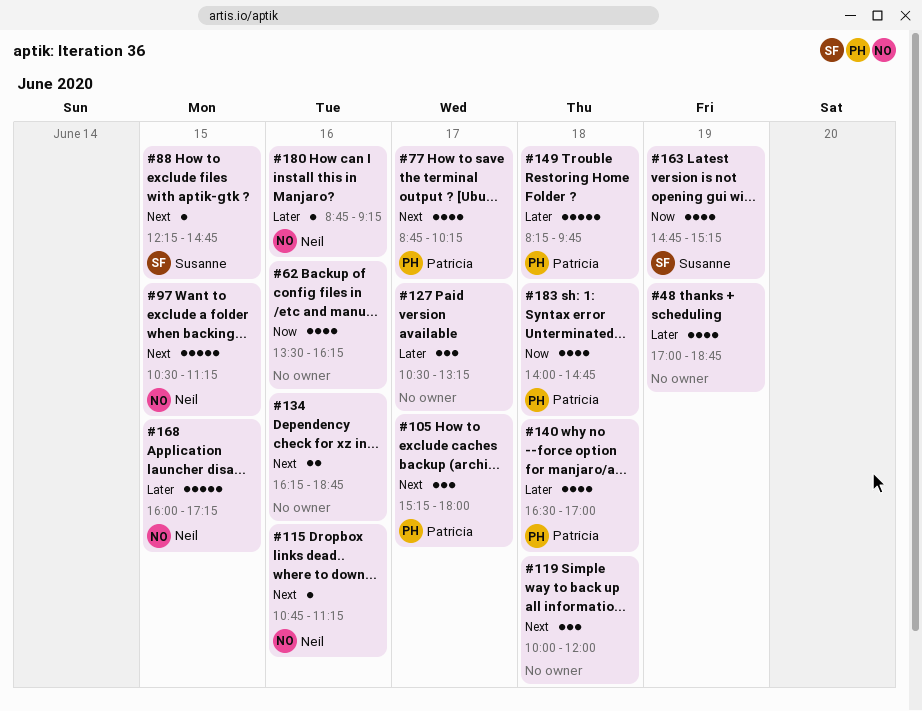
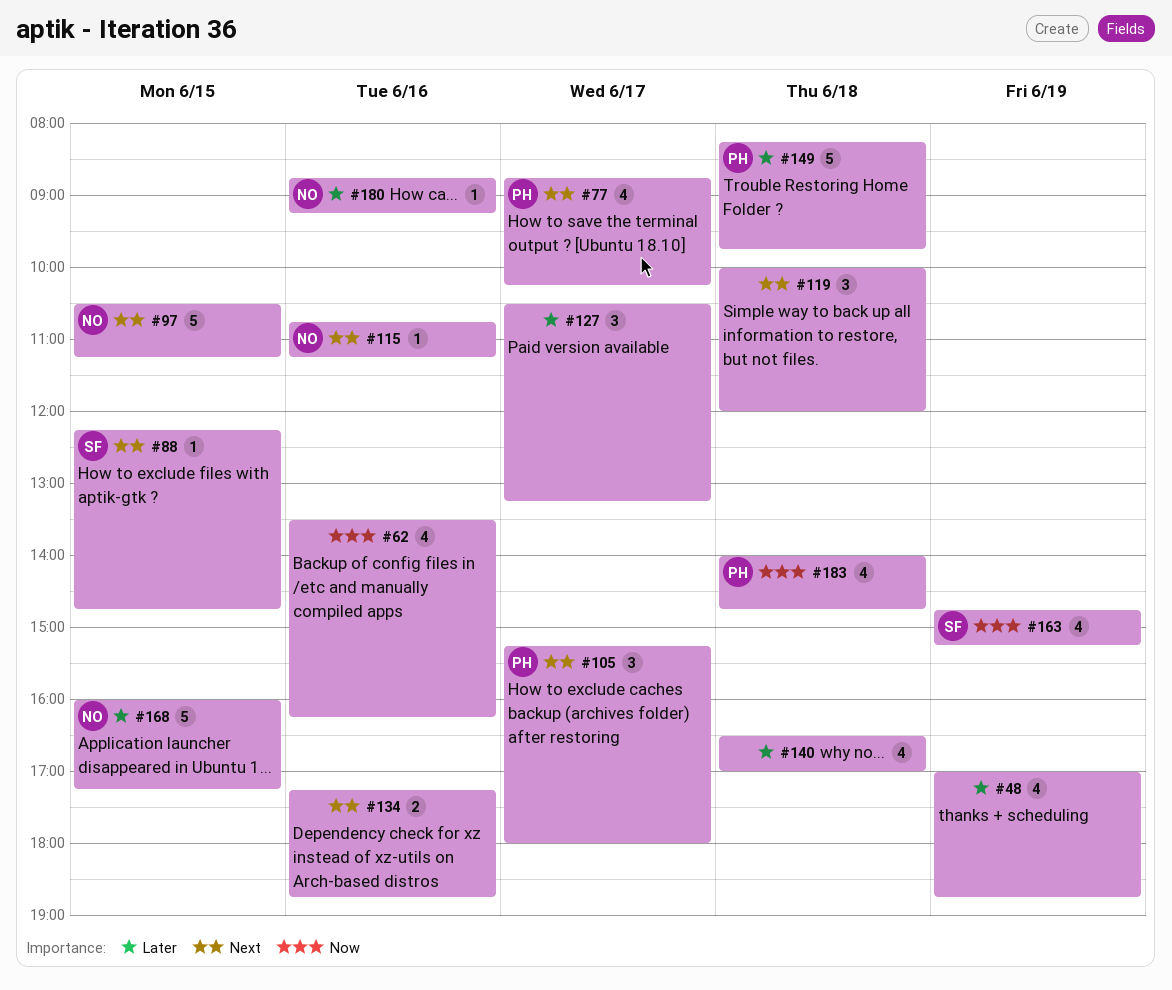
#134, begins: 16:15 -> 17:15
#140, owner: Patricia -> none

